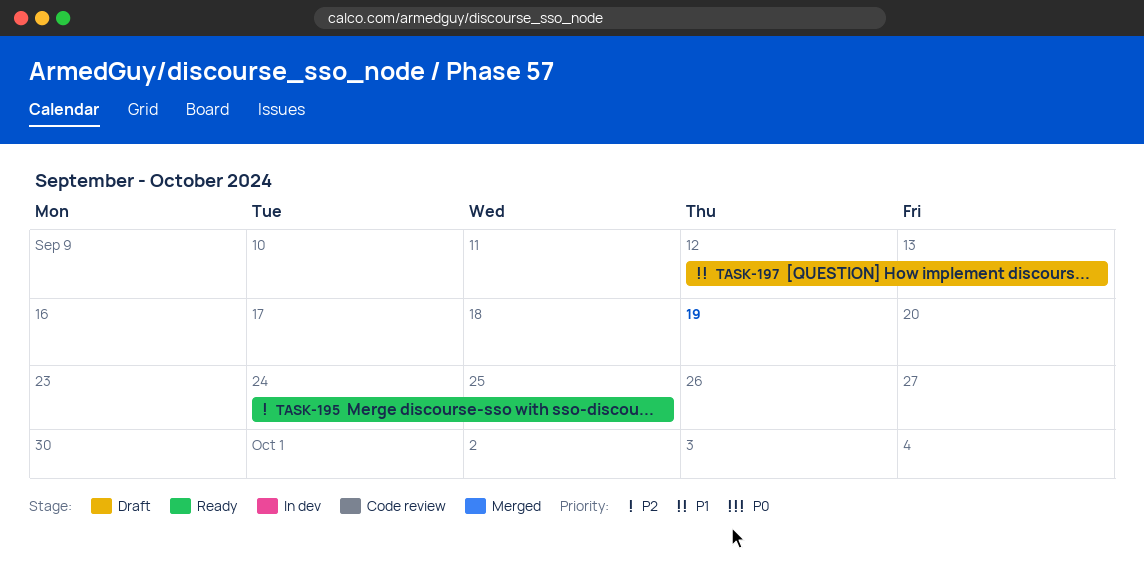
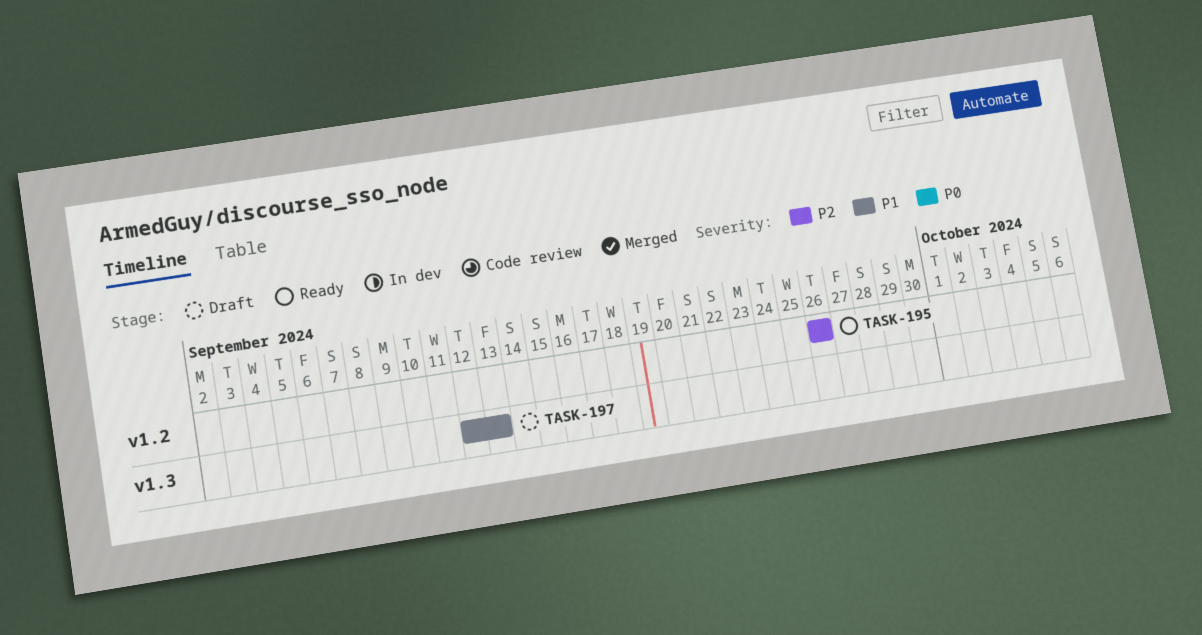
TASK-195, start: Sep 24 -> Sep 26
TASK-195, due: Sep 25 -> Sep 26

